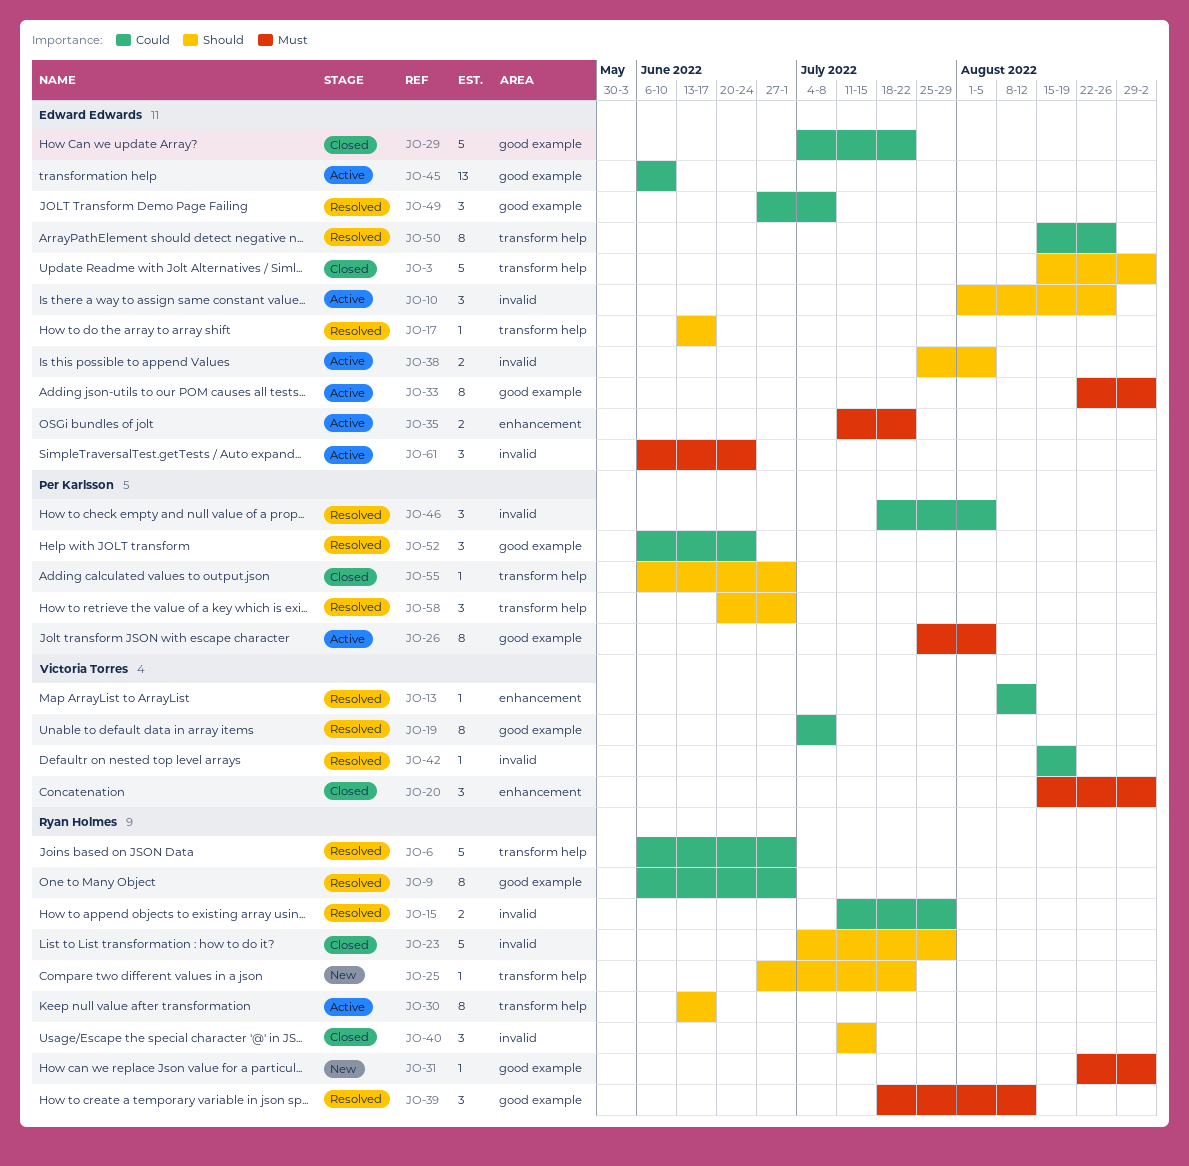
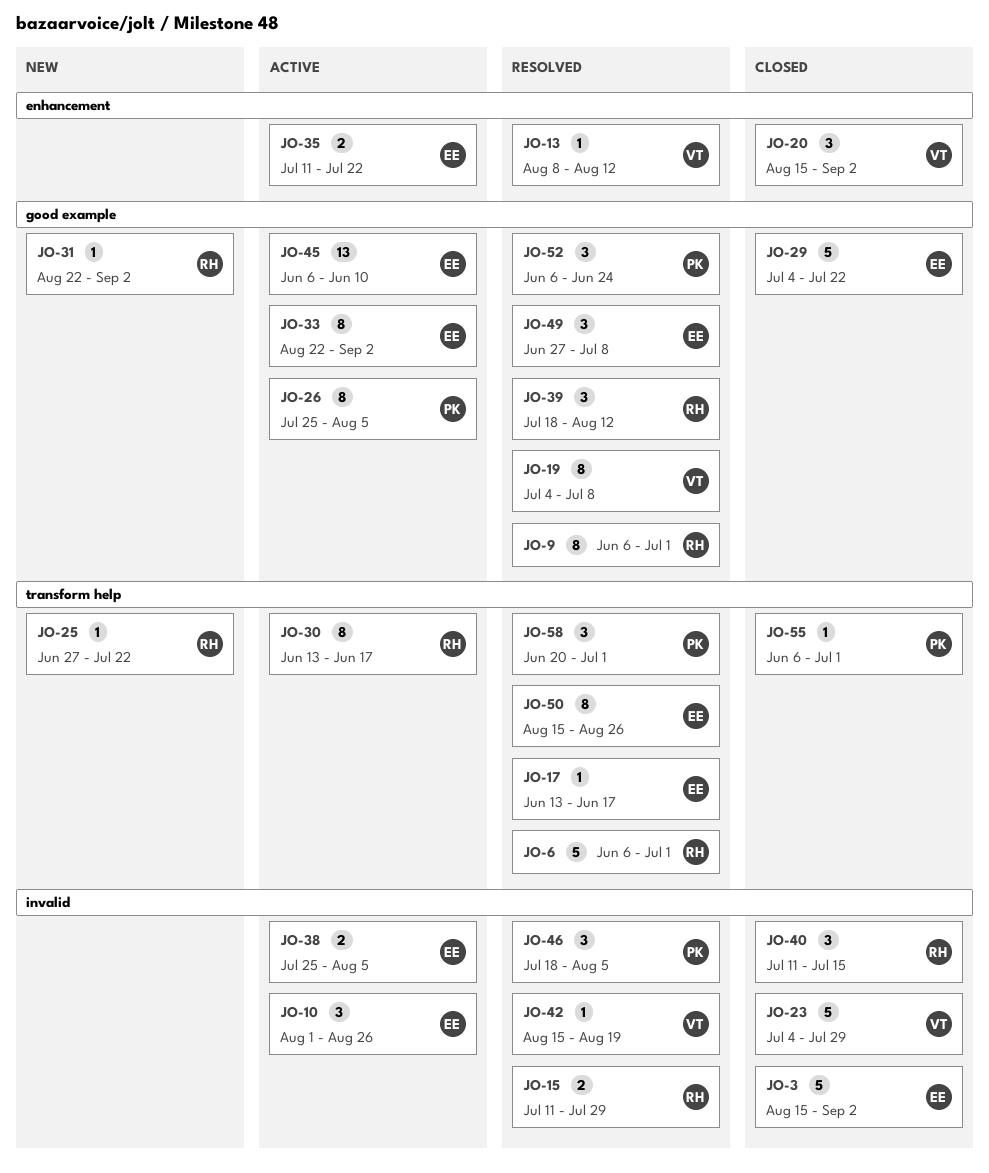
JO-3, label: transform help -> invalid
JO-23, owner: Ryan Holmes -> Victoria Torres
JO-61: present -> none

